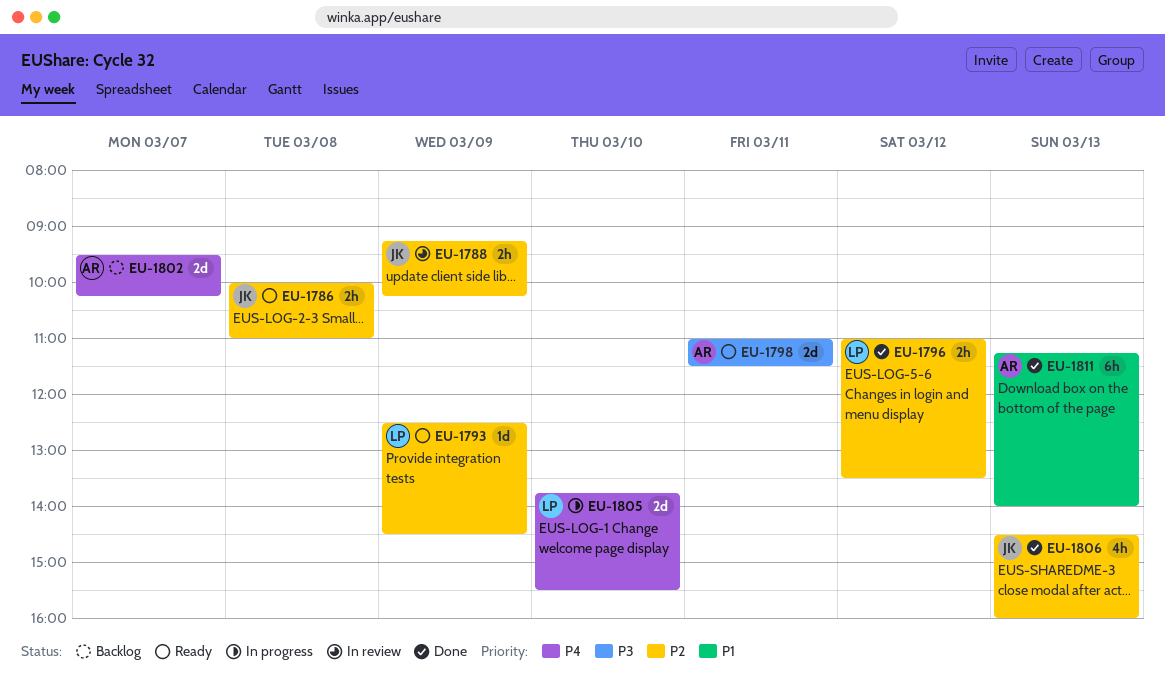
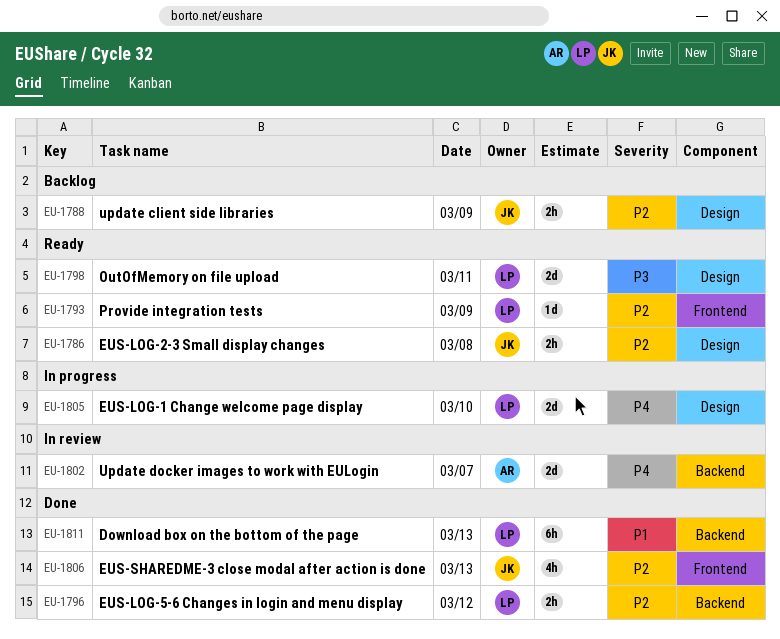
EU-1788, status: In review -> Backlog
EU-1798, owner: AR -> LP
EU-1802, status: Backlog -> In review
EU-1811, owner: AR -> LP

